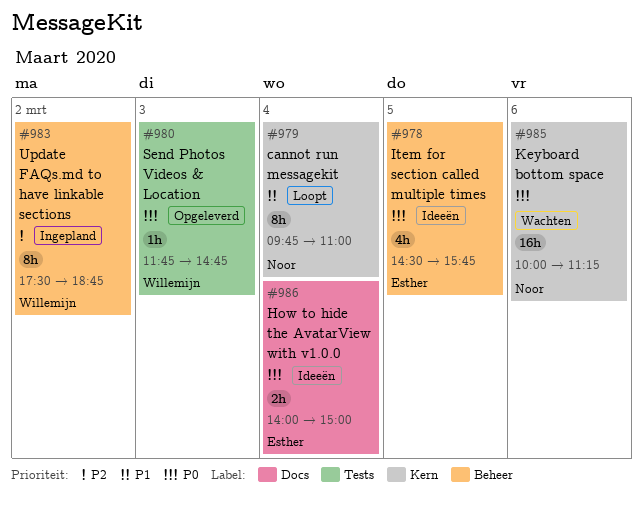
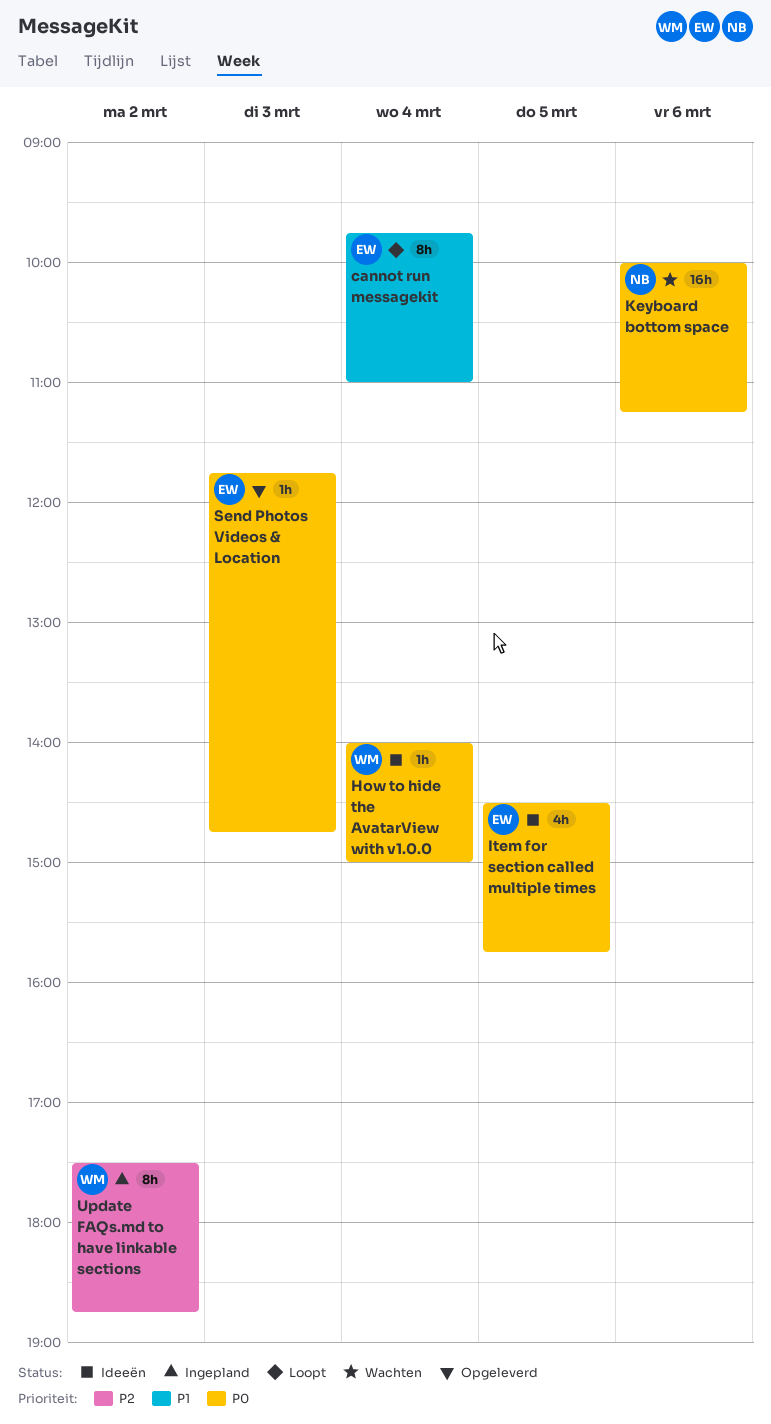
cannot run messagekit, owner: Noor -> Esther
How to hide the AvatarView with v1.0.0, owner: Esther -> Willemijn
How to hide the AvatarView with v1.0.0, estimate: 2h -> 1h
Send Photos Videos & Location, owner: Willemijn -> Esther

